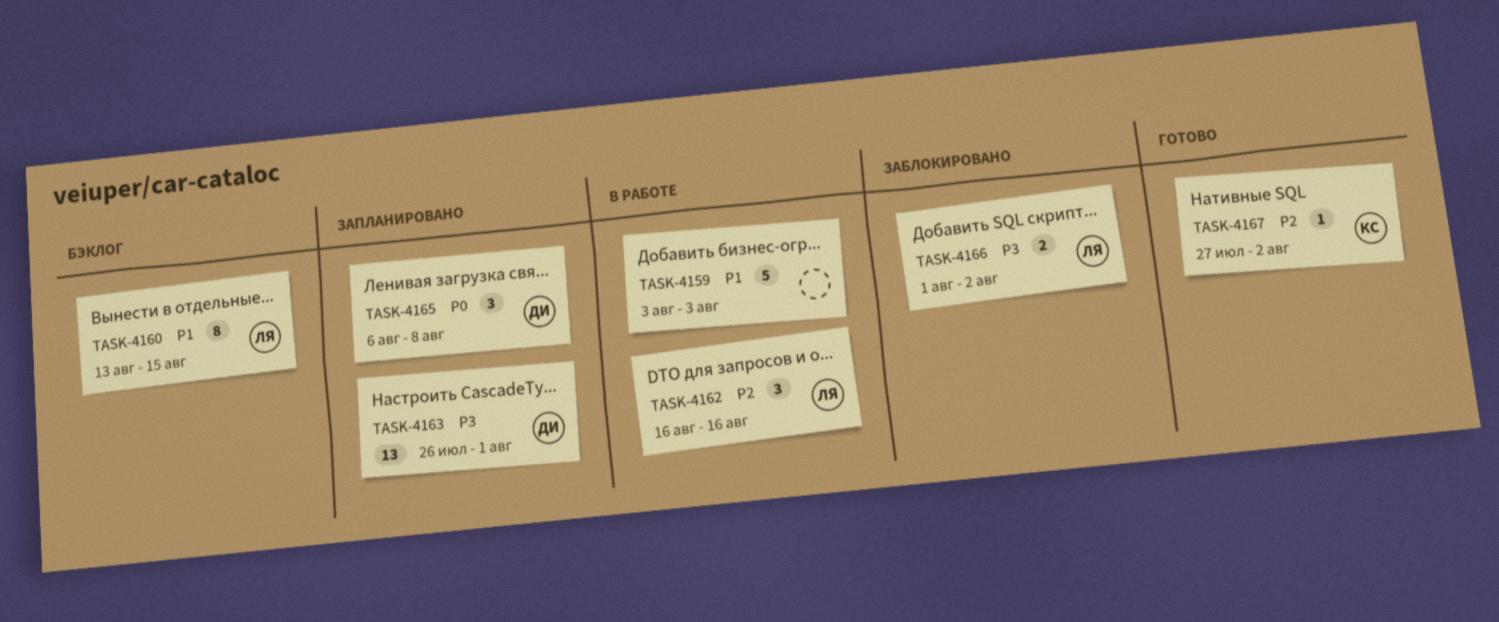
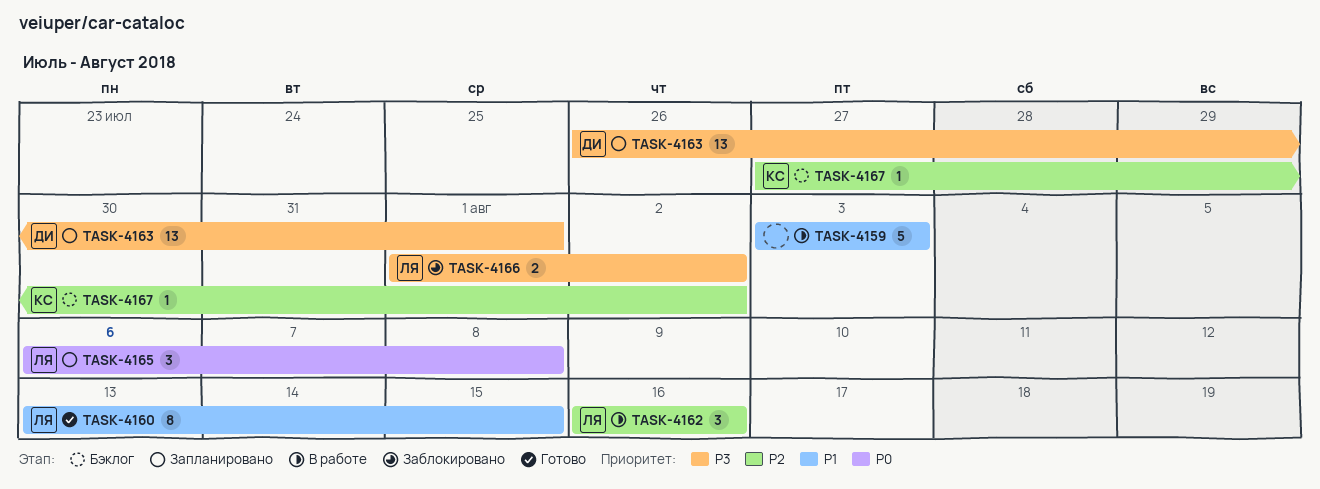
TASK-4160, status: Бэклог -> Готово
TASK-4165, owner: ДИ -> ЛЯ
TASK-4167, status: Готово -> Бэклог

